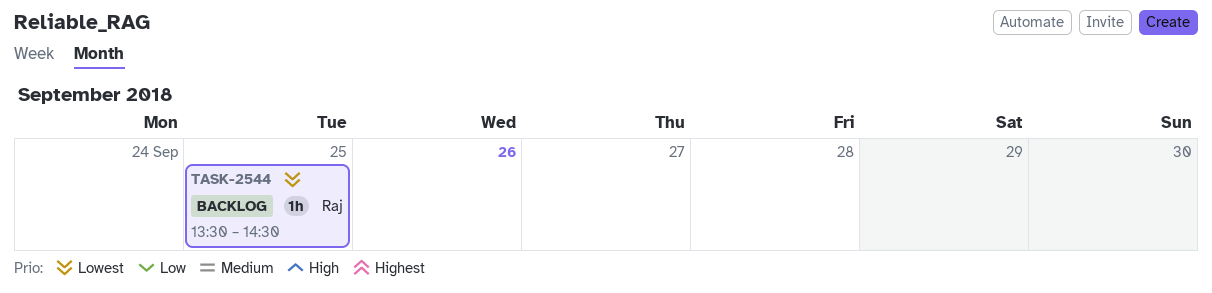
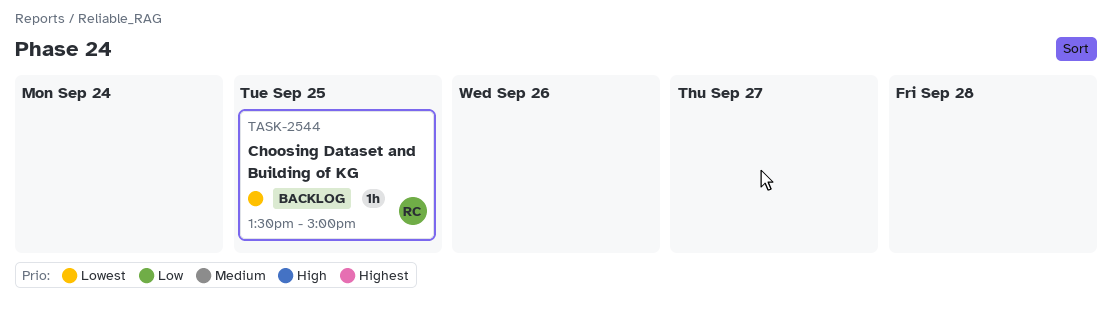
TASK-2544, ends: 14:30 -> 15:00

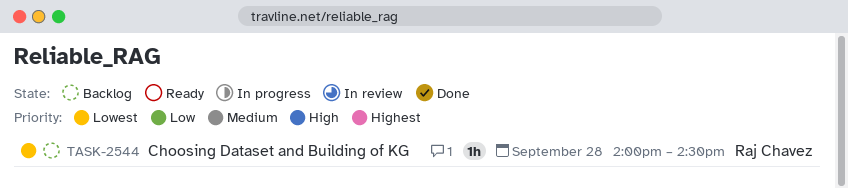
TASK-2544, day: Sep 25 -> Sep 28
TASK-2544, begins: 13:30 -> 14:00
TASK-2544, ends: 15:00 -> 14:30

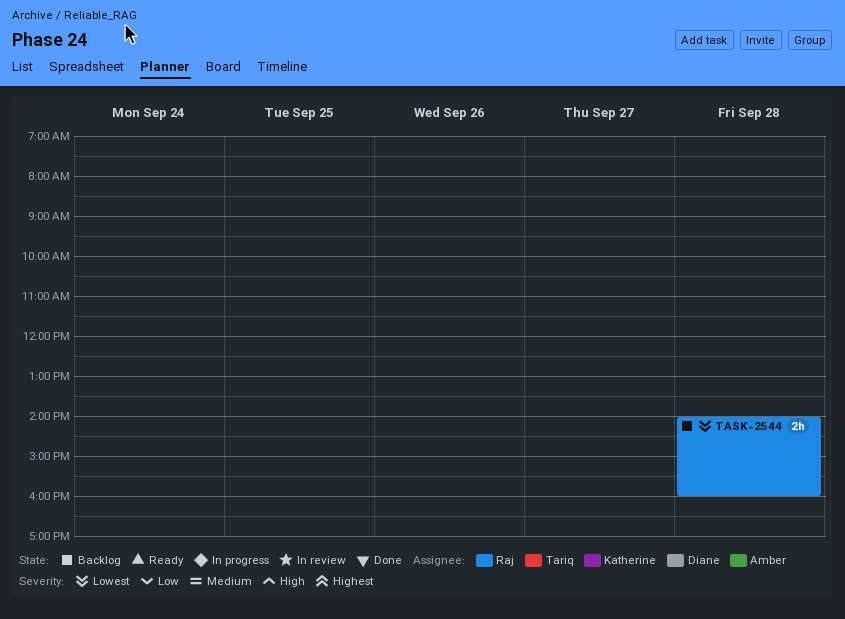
TASK-2544, estimate: 1h -> 2h
TASK-2544, ends: 14:30 -> 16:00

